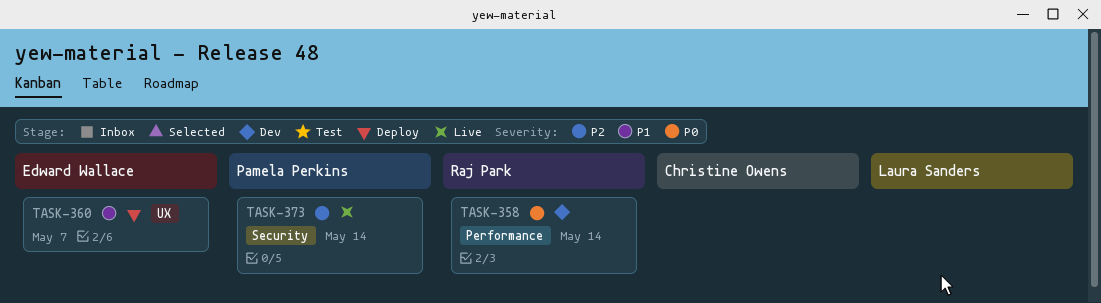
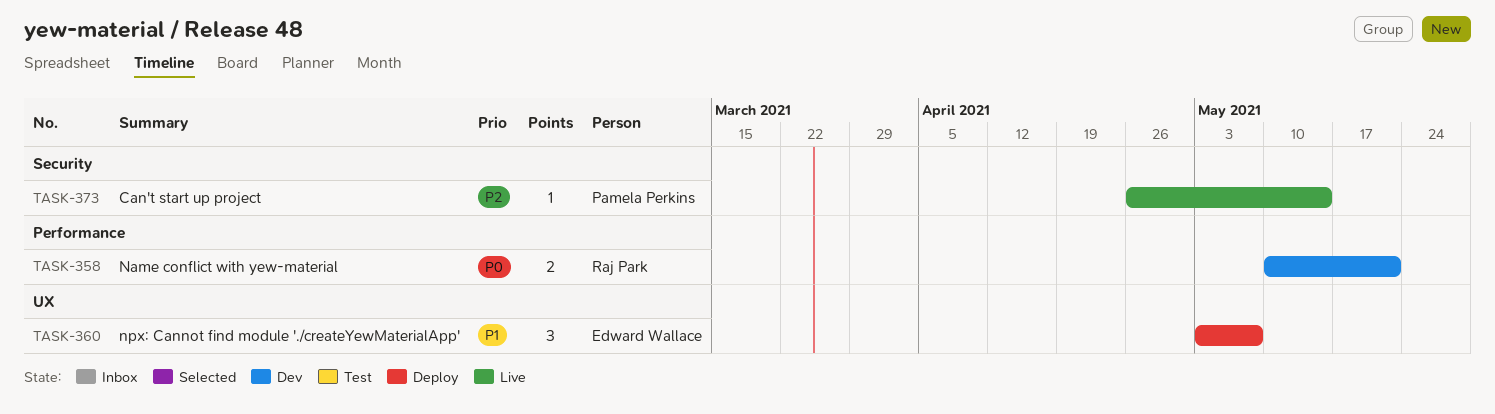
TASK-358, due: May 14 -> May 21

